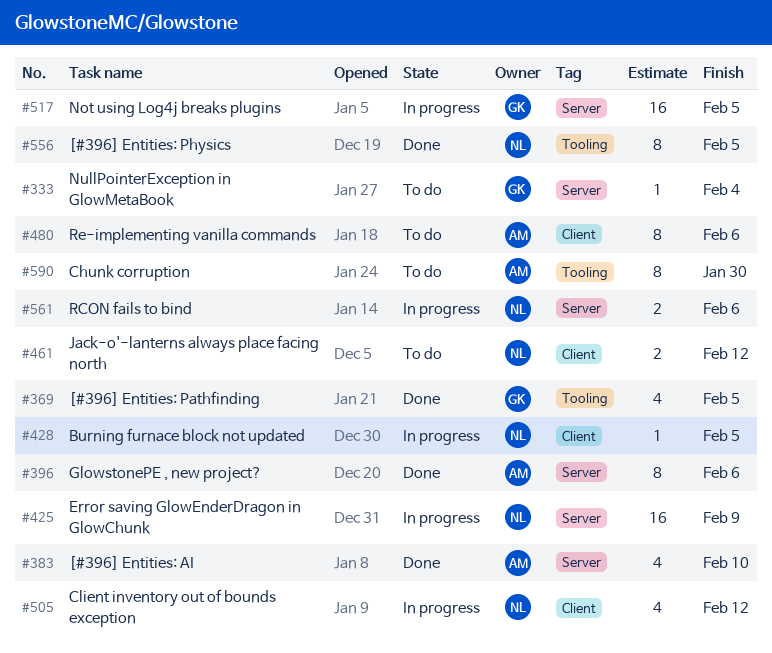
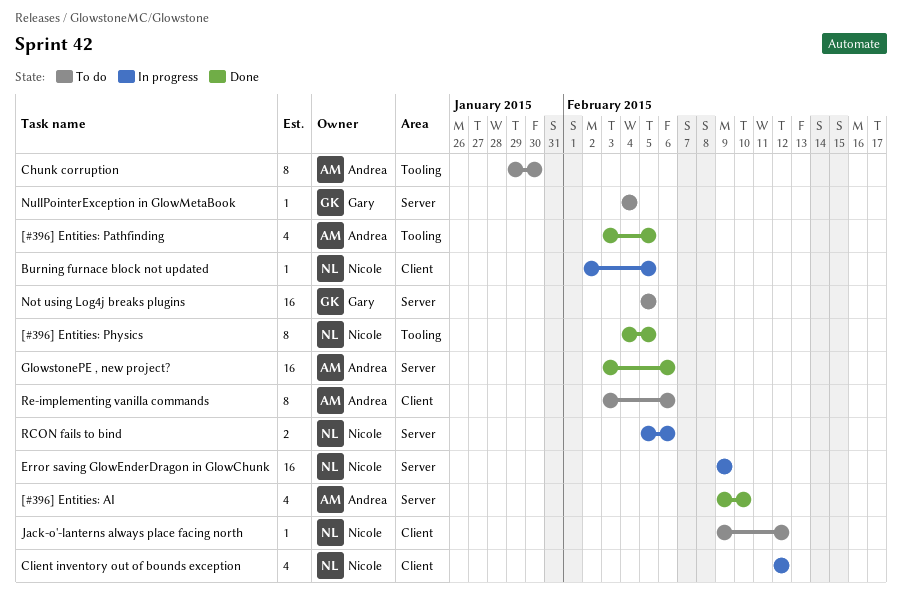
[#396] Entities: Pathfinding, owner: Gary -> Andrea
GlowstonePE , new project?, estimate: 8 -> 16
Jack-o'-lanterns always place facing north, estimate: 2 -> 1
Not using Log4j breaks plugins, status: In progress -> To do

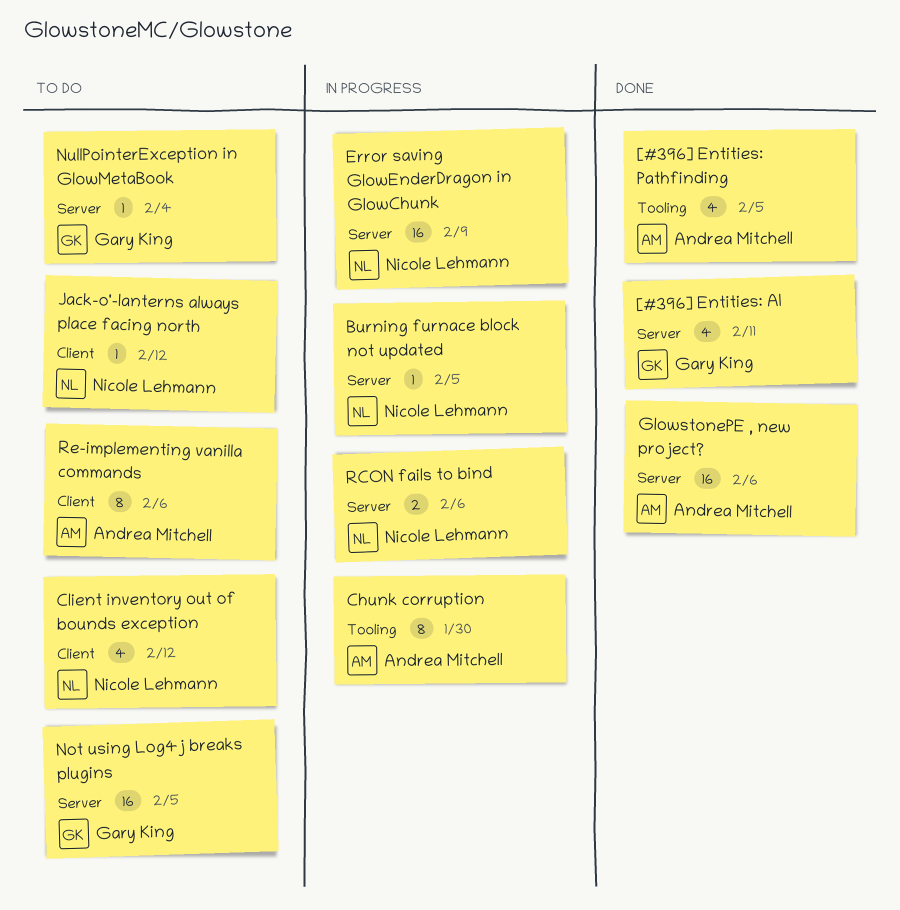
[#396] Entities: AI, owner: Andrea Mitchell -> Gary King
[#396] Entities: AI, due: Feb 10 -> Feb 11
[#396] Entities: Physics: present -> none
Burning furnace block not updated, label: Client -> Server
Chunk corruption, status: To do -> In progress
Client inventory out of bounds exception, status: In progress -> To do

